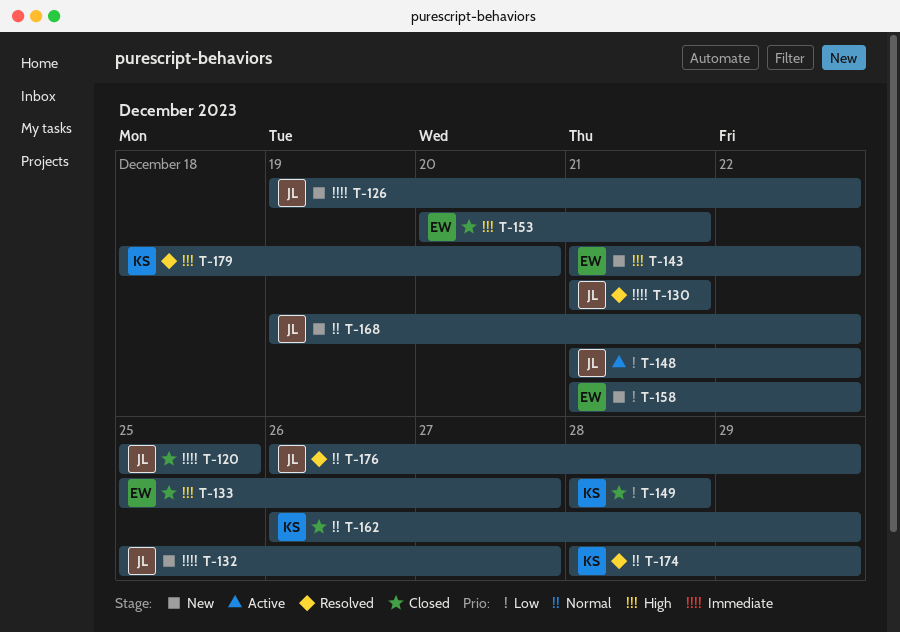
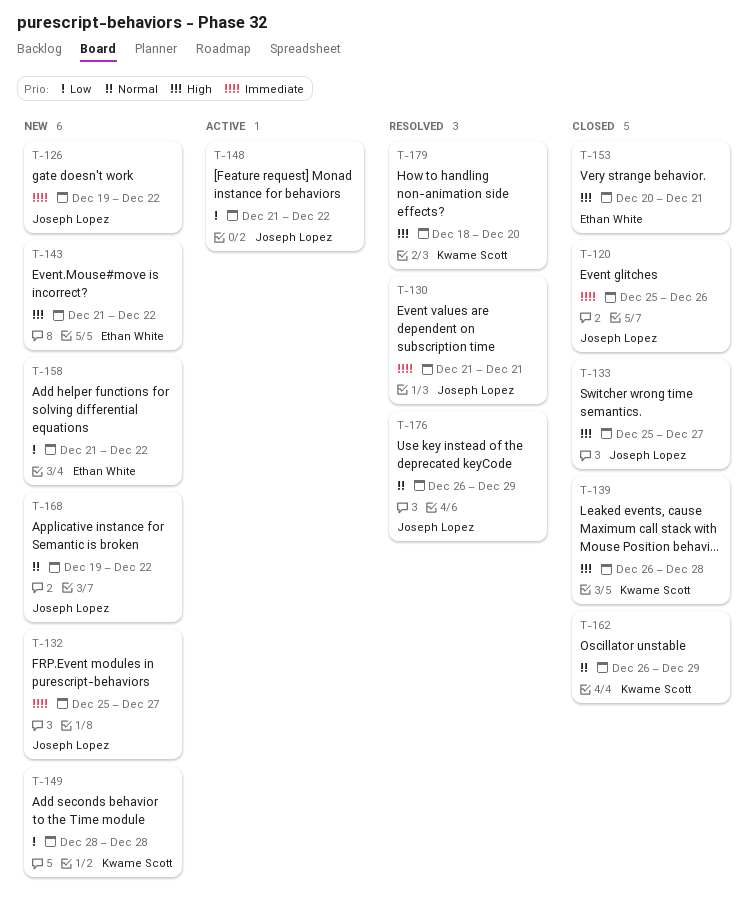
T-120, due: Dec 25 -> Dec 26
T-133, owner: Ethan White -> Joseph Lopez
T-139: none -> present
T-149, status: Closed -> New
T-174: present -> none

